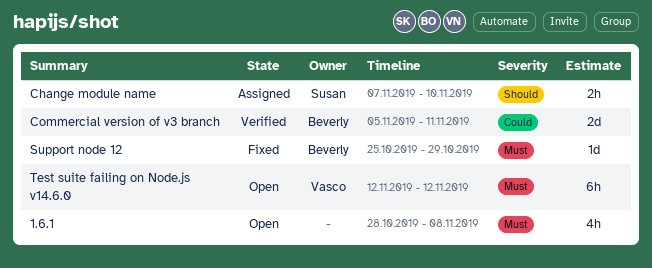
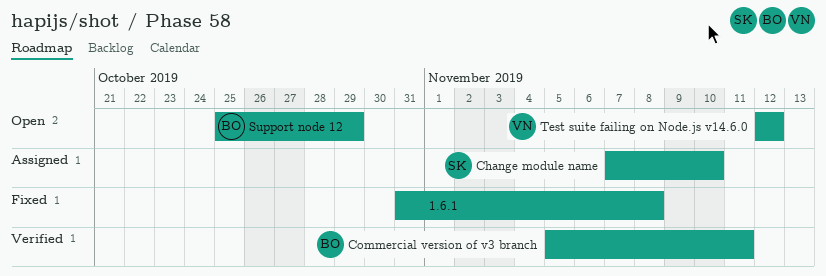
1.6.1, status: Open -> Fixed
1.6.1, start: Oct 28 -> Oct 31
Support node 12, status: Fixed -> Open

